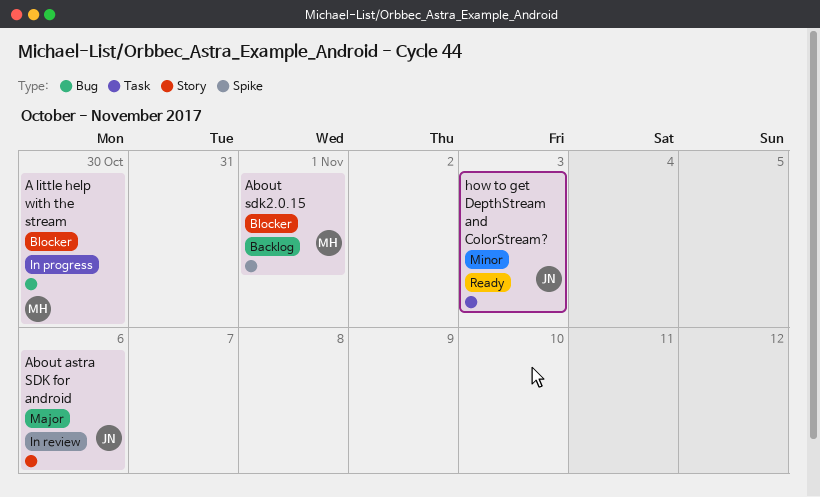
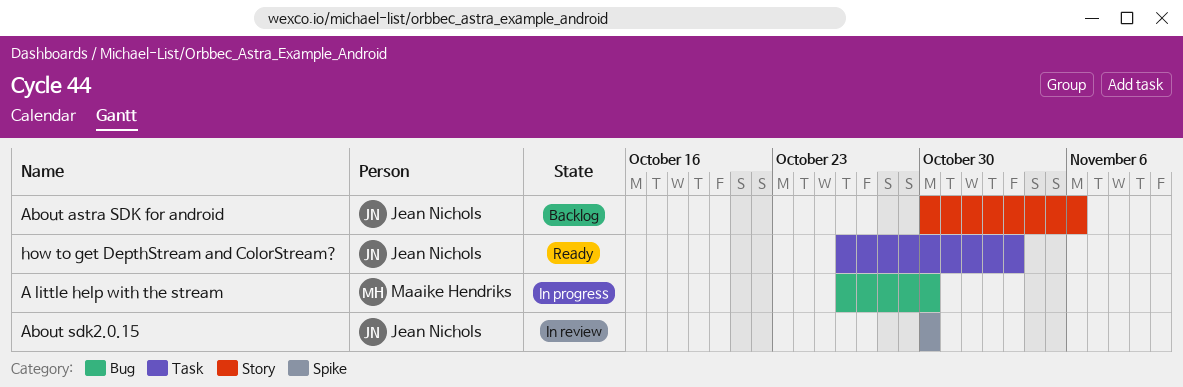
About astra SDK for android, status: In review -> Backlog
About sdk2.0.15, status: Backlog -> In review
About sdk2.0.15, owner: Maaike Hendriks -> Jean Nichols
About sdk2.0.15, due: Nov 1 -> Oct 30

